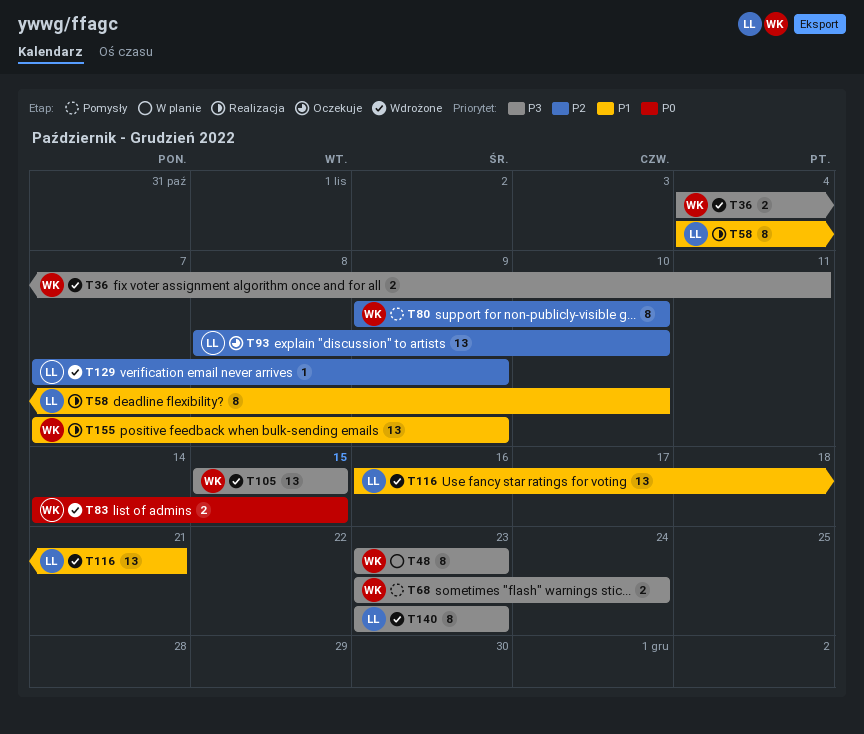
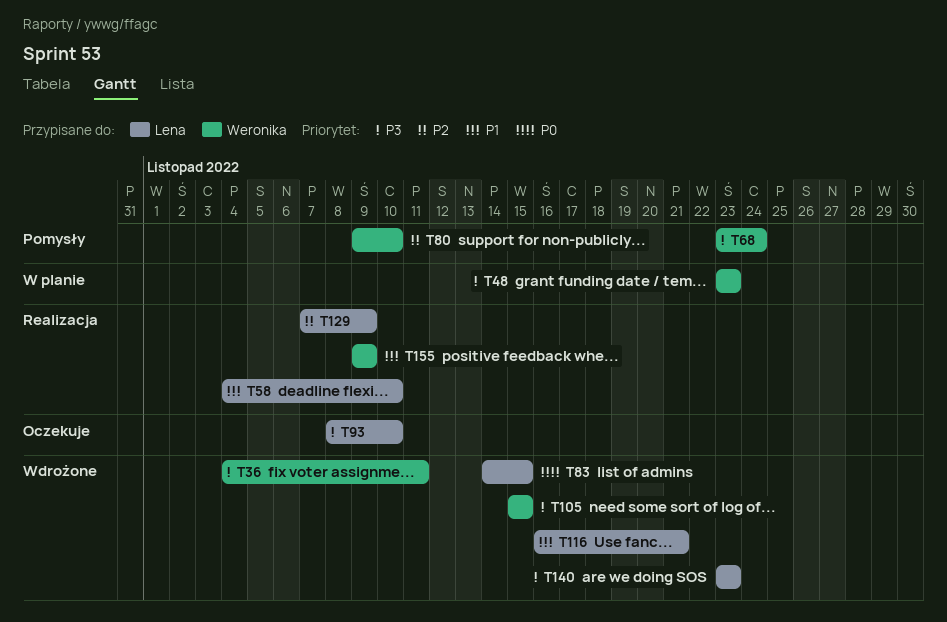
T83, owner: Weronika -> Lena
T93, priority: P2 -> P3
T129, status: Wdrożone -> Realizacja
T155, start: Nov 7 -> Nov 9

